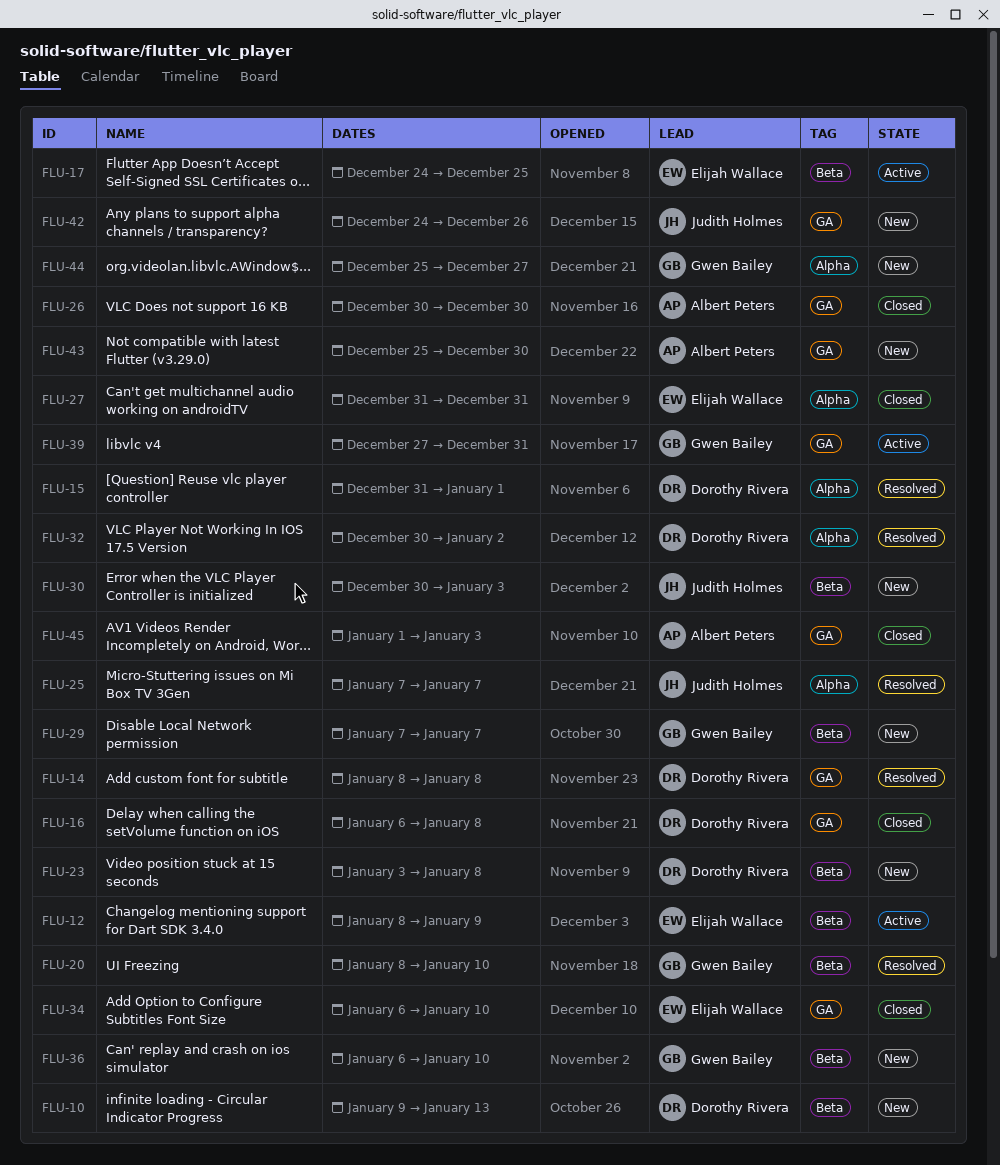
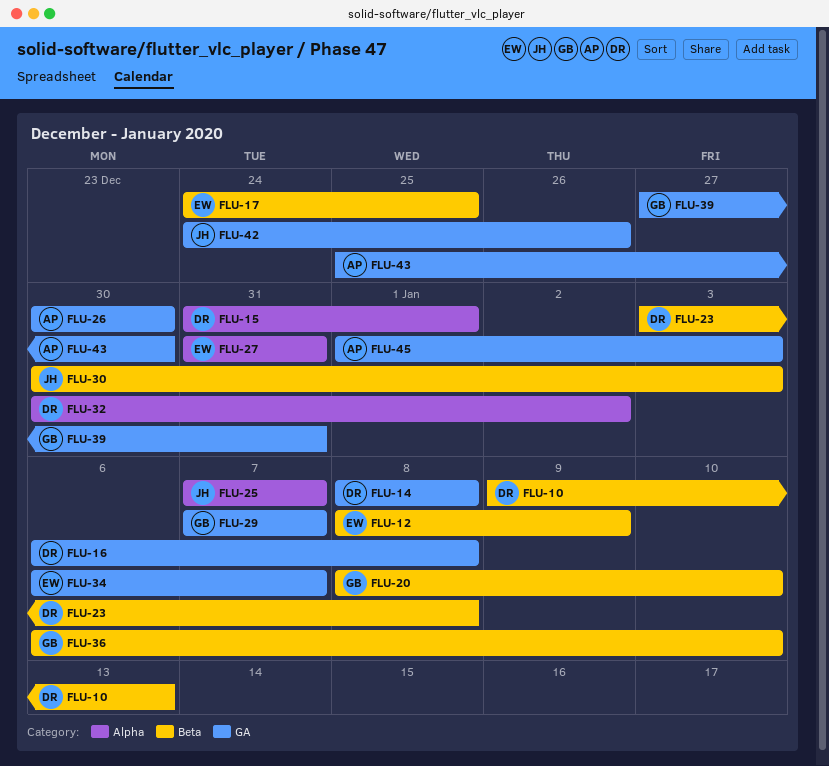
FLU-29, label: Beta -> GA
FLU-34, due: Jan 10 -> Jan 7
FLU-44: present -> none

